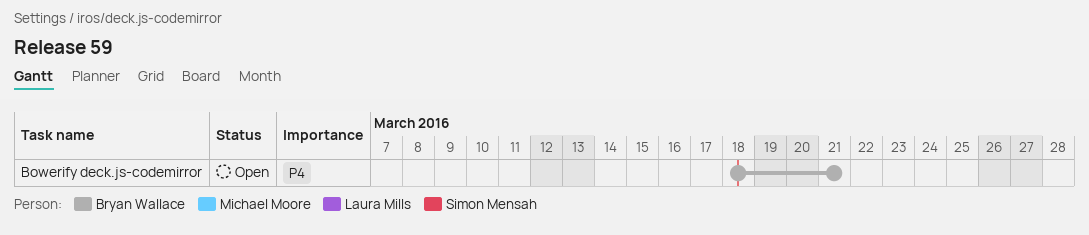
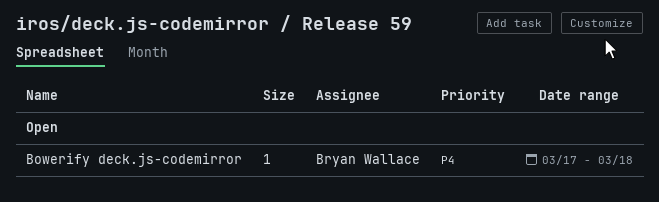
Bowerify deck.js-codemirror, start: Mar 18 -> Mar 17
Bowerify deck.js-codemirror, due: Mar 21 -> Mar 18

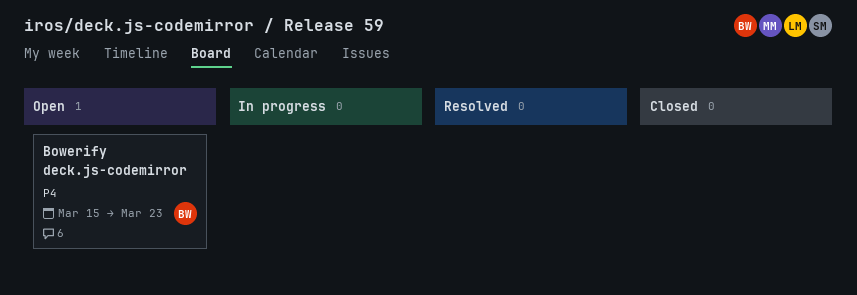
Bowerify deck.js-codemirror, start: Mar 17 -> Mar 15
Bowerify deck.js-codemirror, due: Mar 18 -> Mar 23

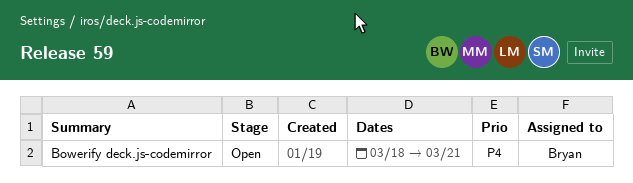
Bowerify deck.js-codemirror, start: Mar 15 -> Mar 18
Bowerify deck.js-codemirror, due: Mar 23 -> Mar 21

